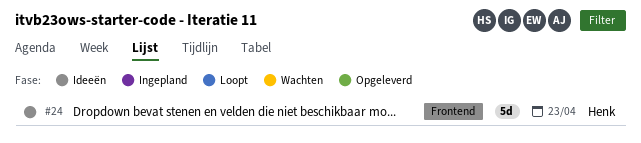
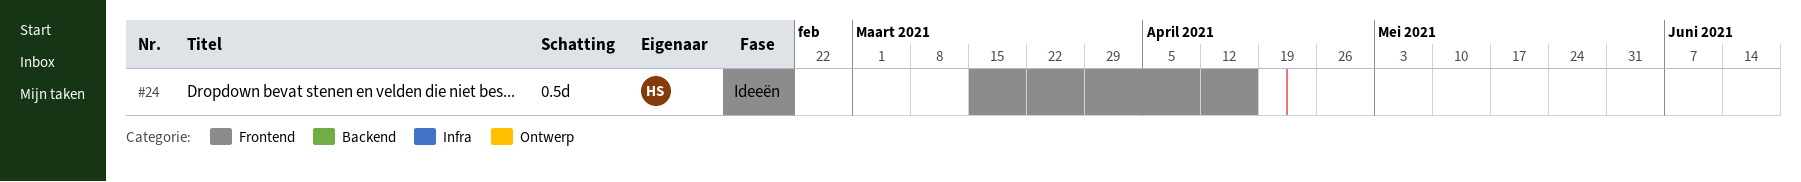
#24, estimate: 5d -> 0.5d
#24, due: Apr 23 -> Apr 16

